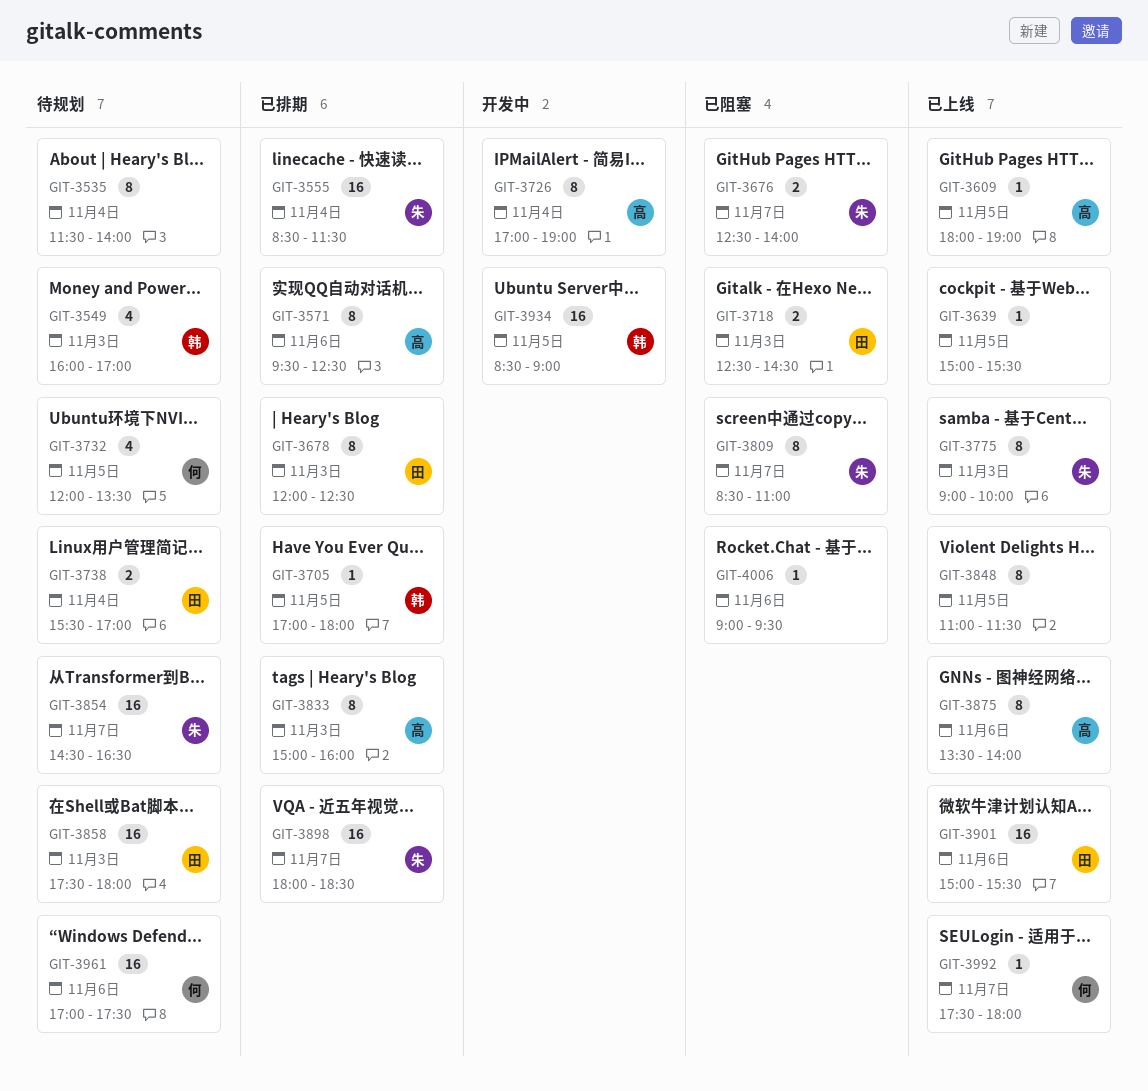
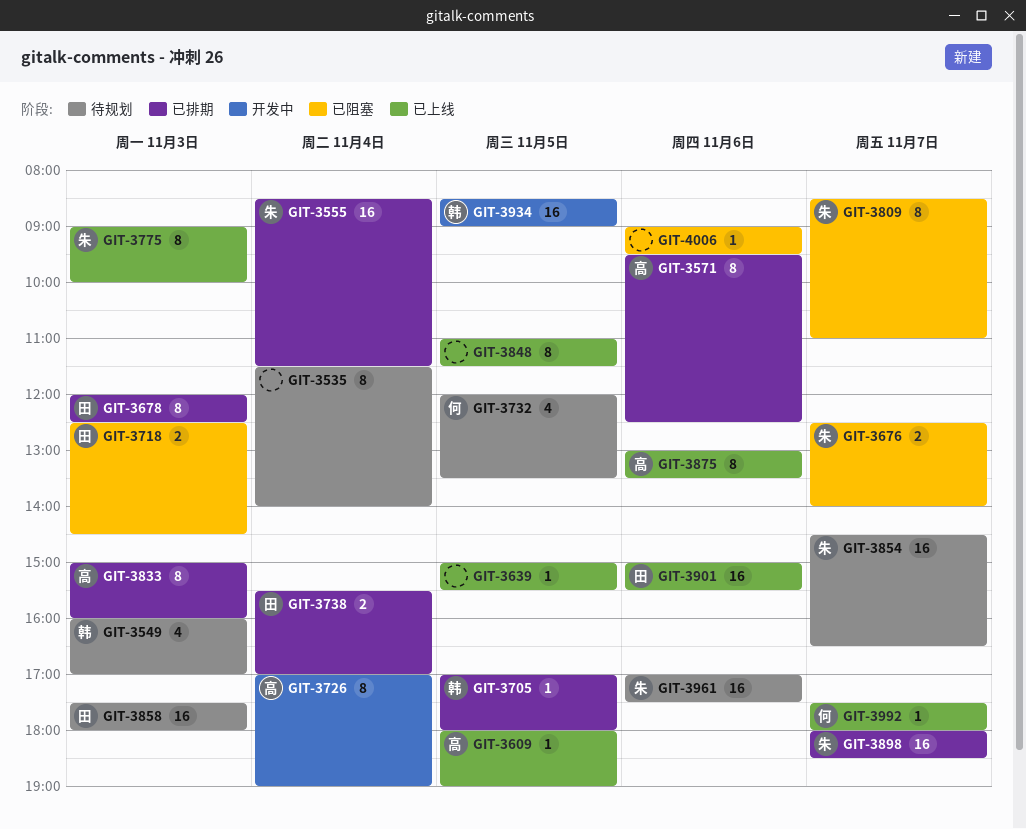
GIT-3738, status: 待规划 -> 已排期
GIT-3875, begins: 13:30 -> 13:00
GIT-3875, ends: 14:00 -> 13:30
GIT-3961, owner: 何 -> 朱

